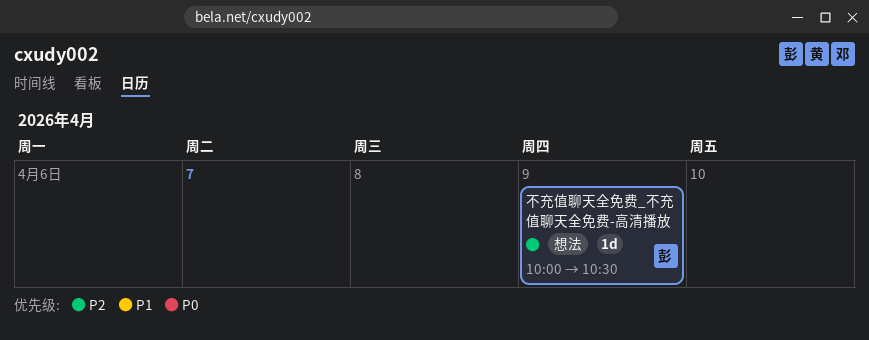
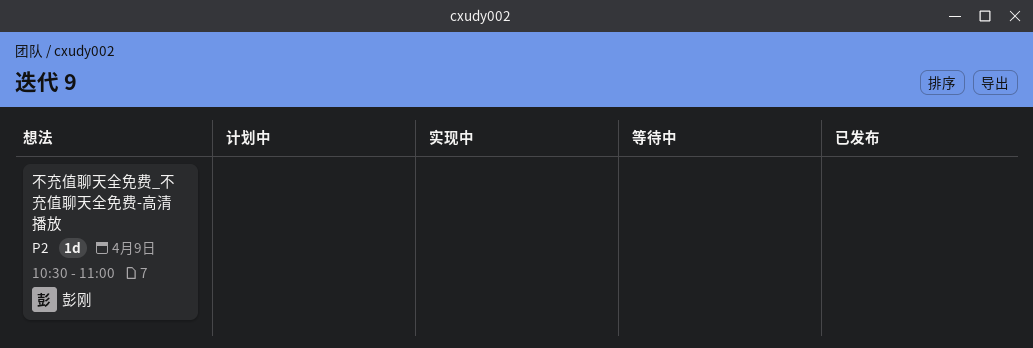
不充值聊天全免费_不充值聊天全免费-高清播放, begins: 10:00 -> 10:30
不充值聊天全免费_不充值聊天全免费-高清播放, ends: 10:30 -> 11:00

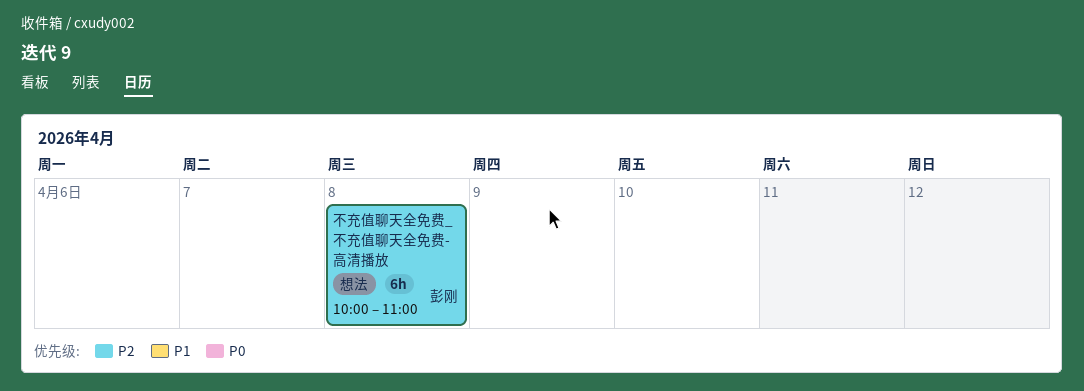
不充值聊天全免费_不充值聊天全免费-高清播放, estimate: 1d -> 6h
不充值聊天全免费_不充值聊天全免费-高清播放, day: Apr 9 -> Apr 8
不充值聊天全免费_不充值聊天全免费-高清播放, begins: 10:30 -> 10:00

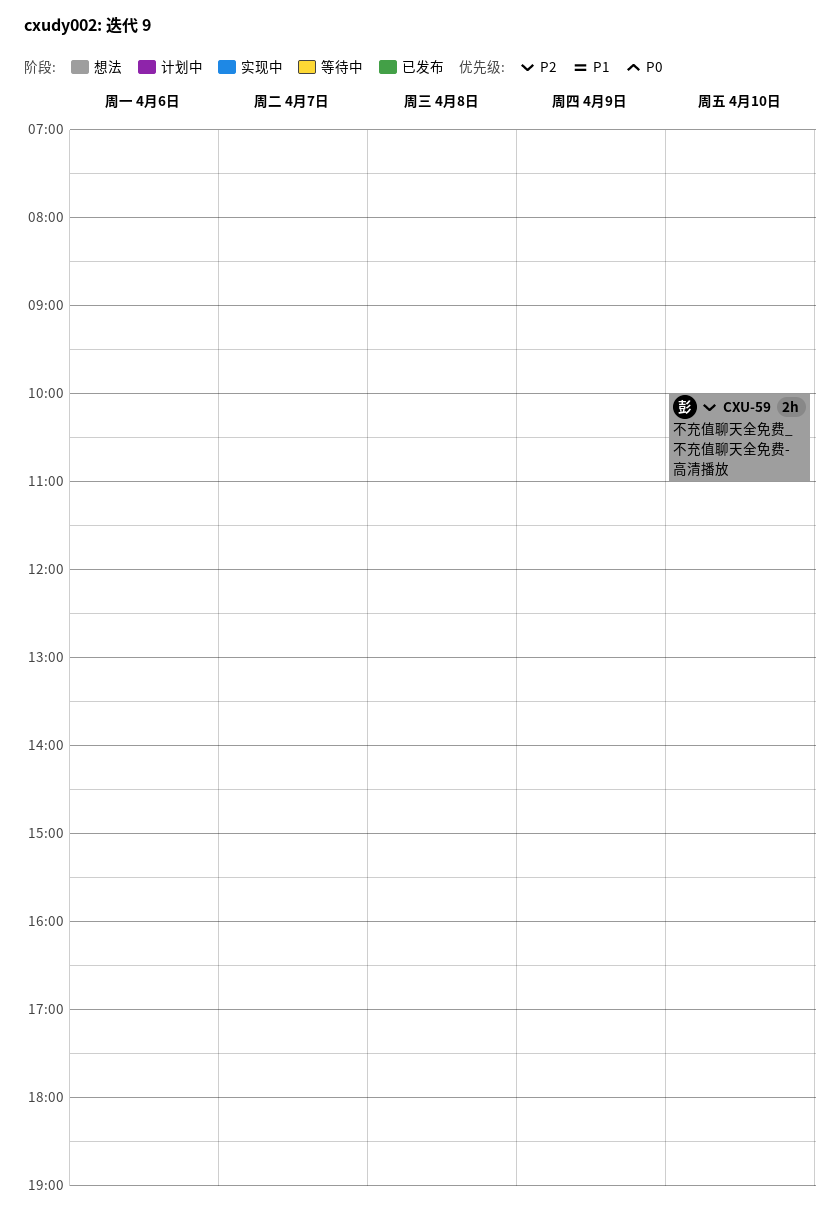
不充值聊天全免费_不充值聊天全免费-高清播放, estimate: 6h -> 2h
不充值聊天全免费_不充值聊天全免费-高清播放, day: Apr 8 -> Apr 10

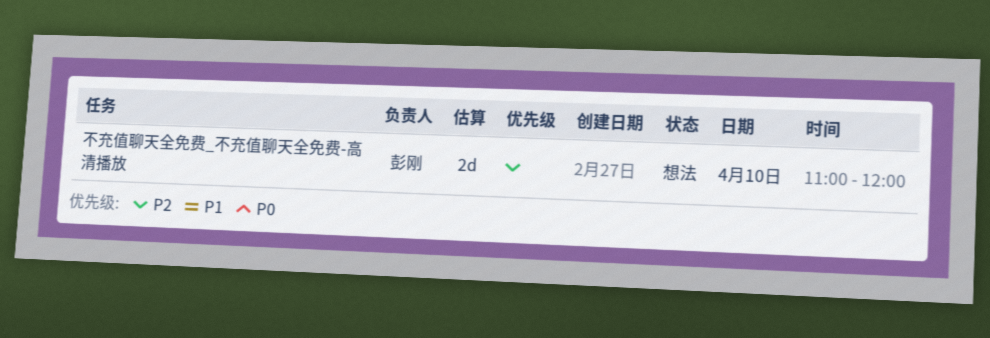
不充值聊天全免费_不充值聊天全免费-高清播放, estimate: 2h -> 2d
不充值聊天全免费_不充值聊天全免费-高清播放, begins: 10:00 -> 11:00
不充值聊天全免费_不充值聊天全免费-高清播放, ends: 11:00 -> 12:00

